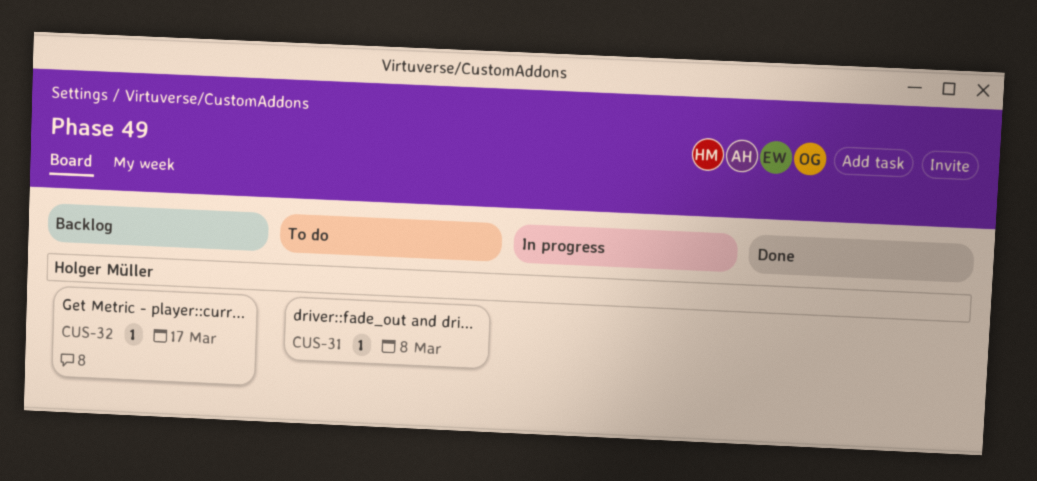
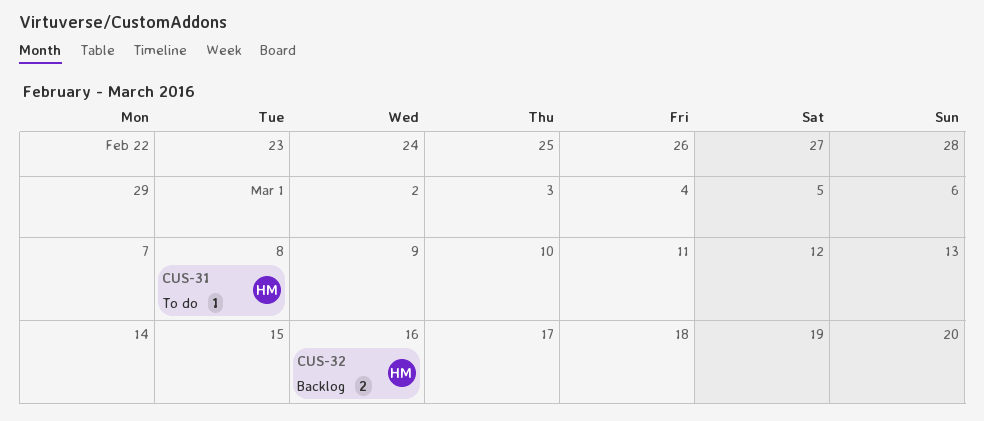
CUS-32, estimate: 1 -> 2
CUS-32, due: Mar 17 -> Mar 16

